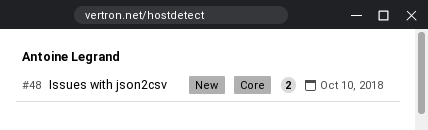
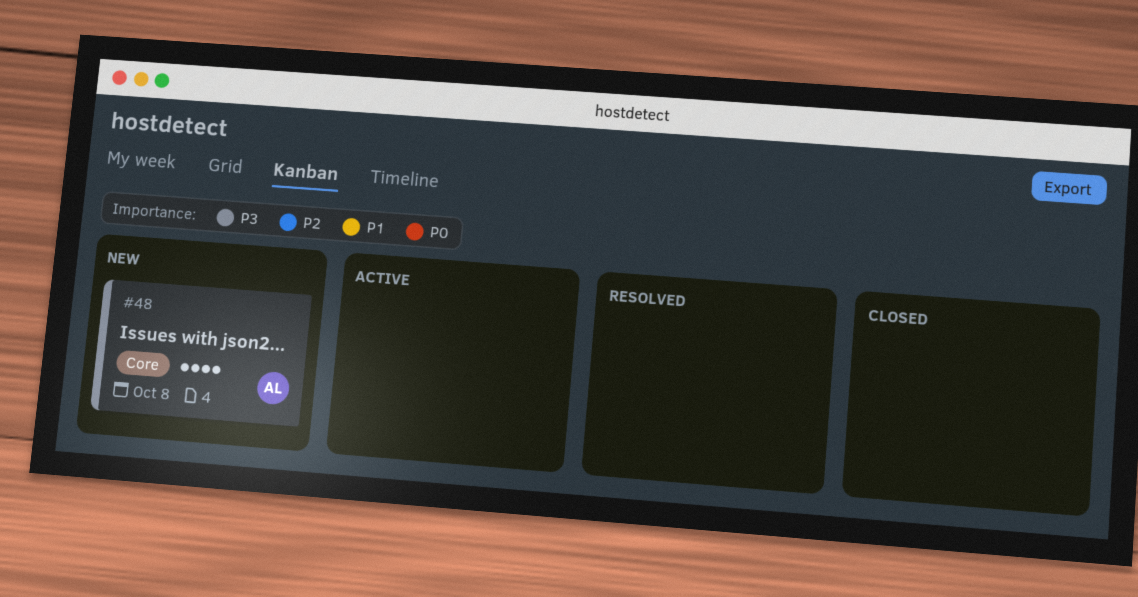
#48, estimate: 2 -> 4
#48, due: Oct 10 -> Oct 8

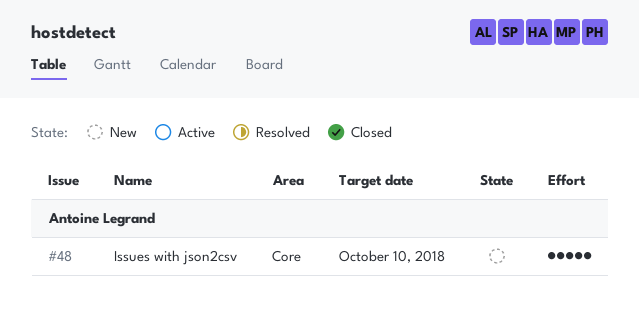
#48, estimate: 4 -> 5
#48, due: Oct 8 -> Oct 10

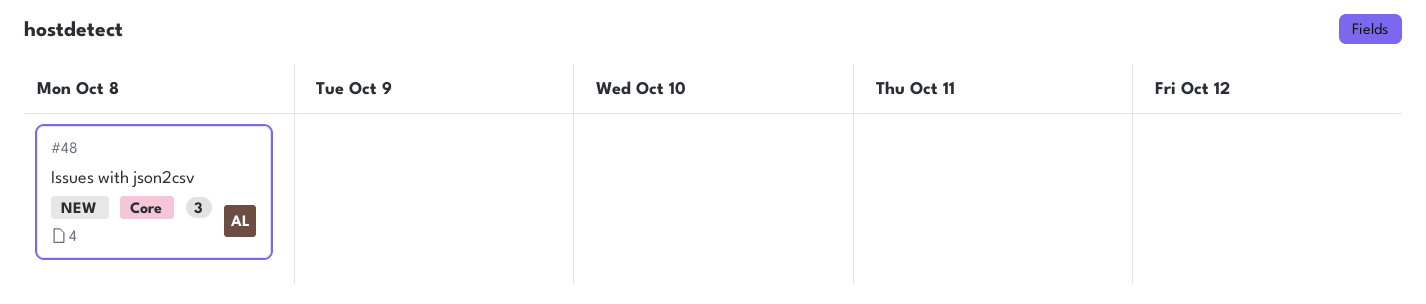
#48, estimate: 5 -> 3
#48, due: Oct 10 -> Oct 8

